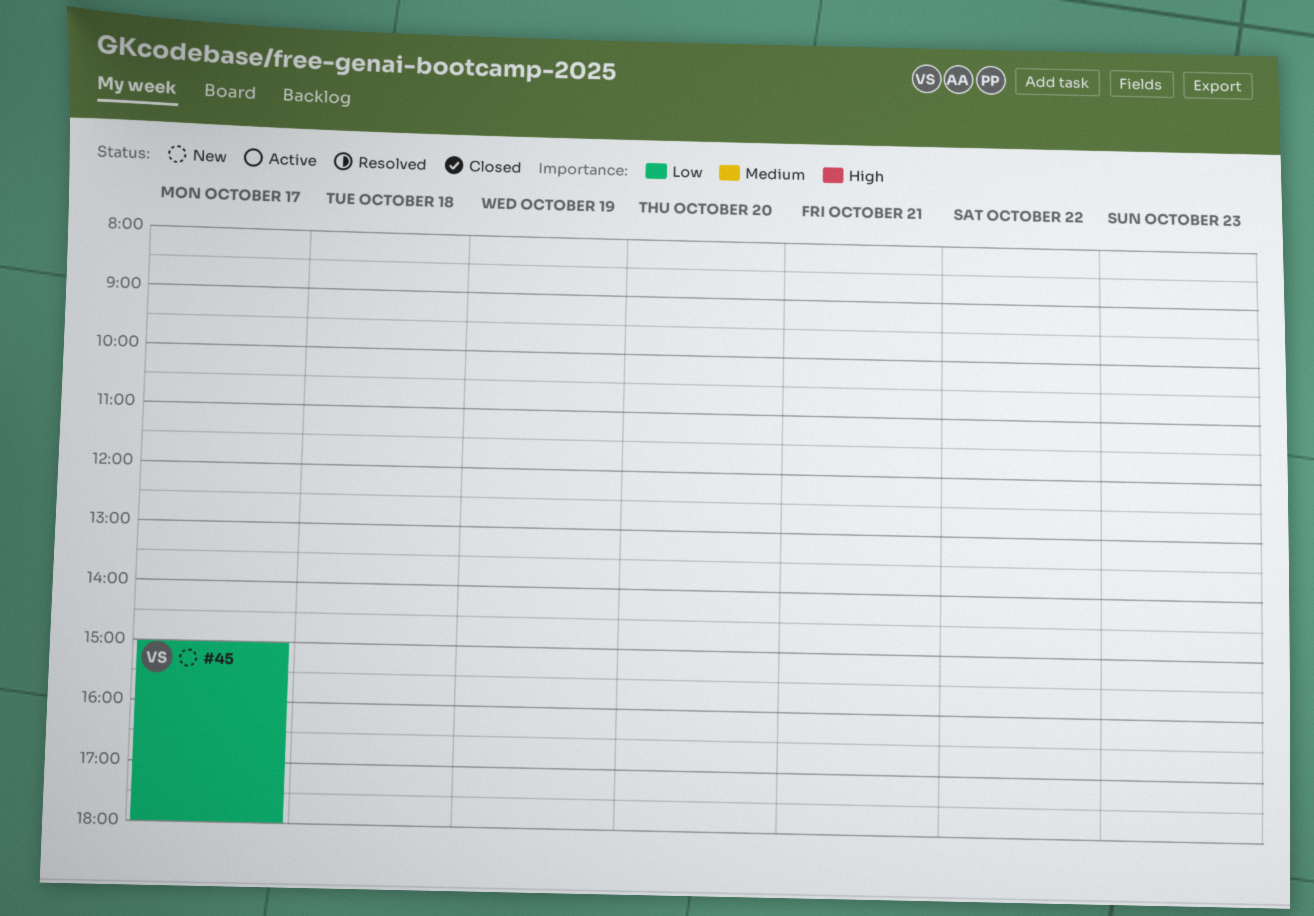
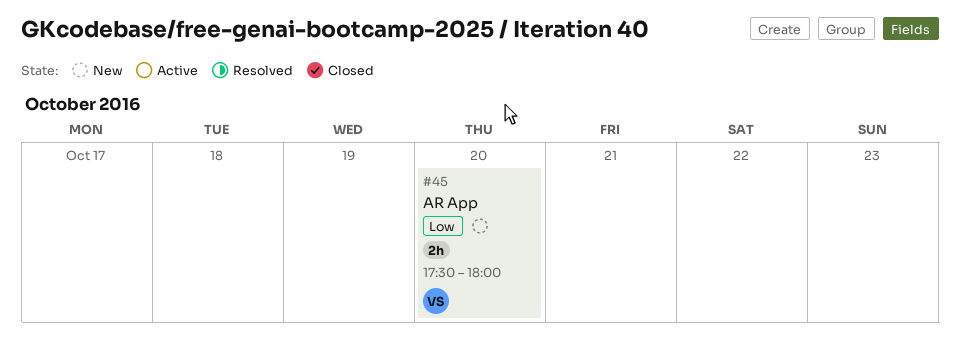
#45, day: Oct 17 -> Oct 20
#45, begins: 15:00 -> 17:30

